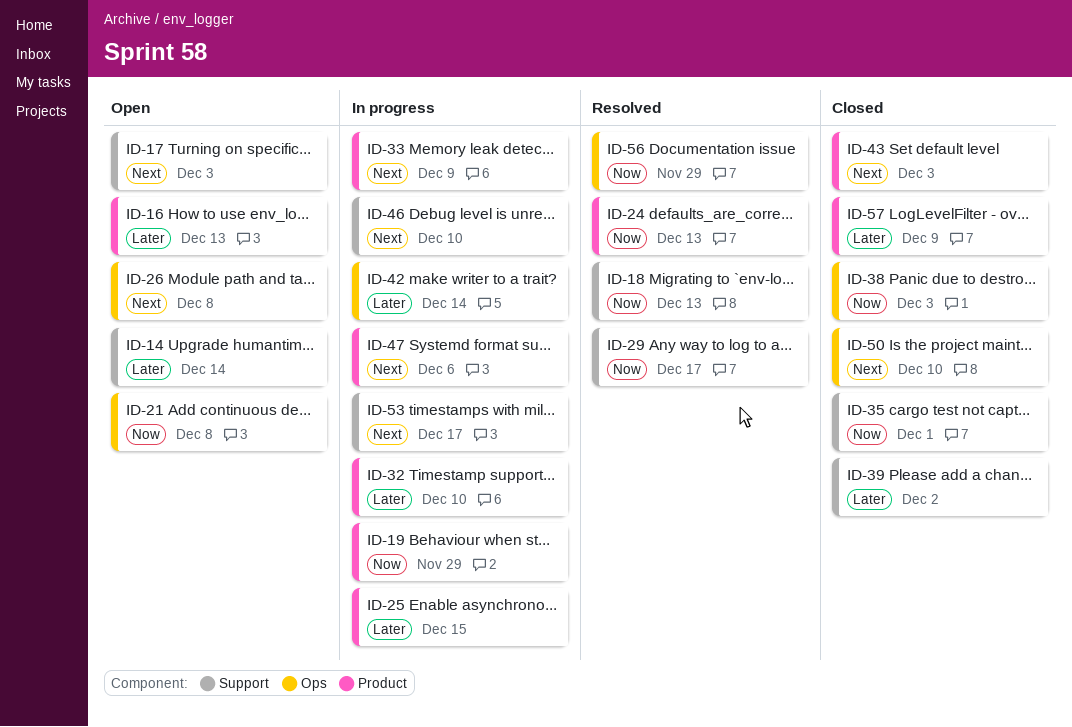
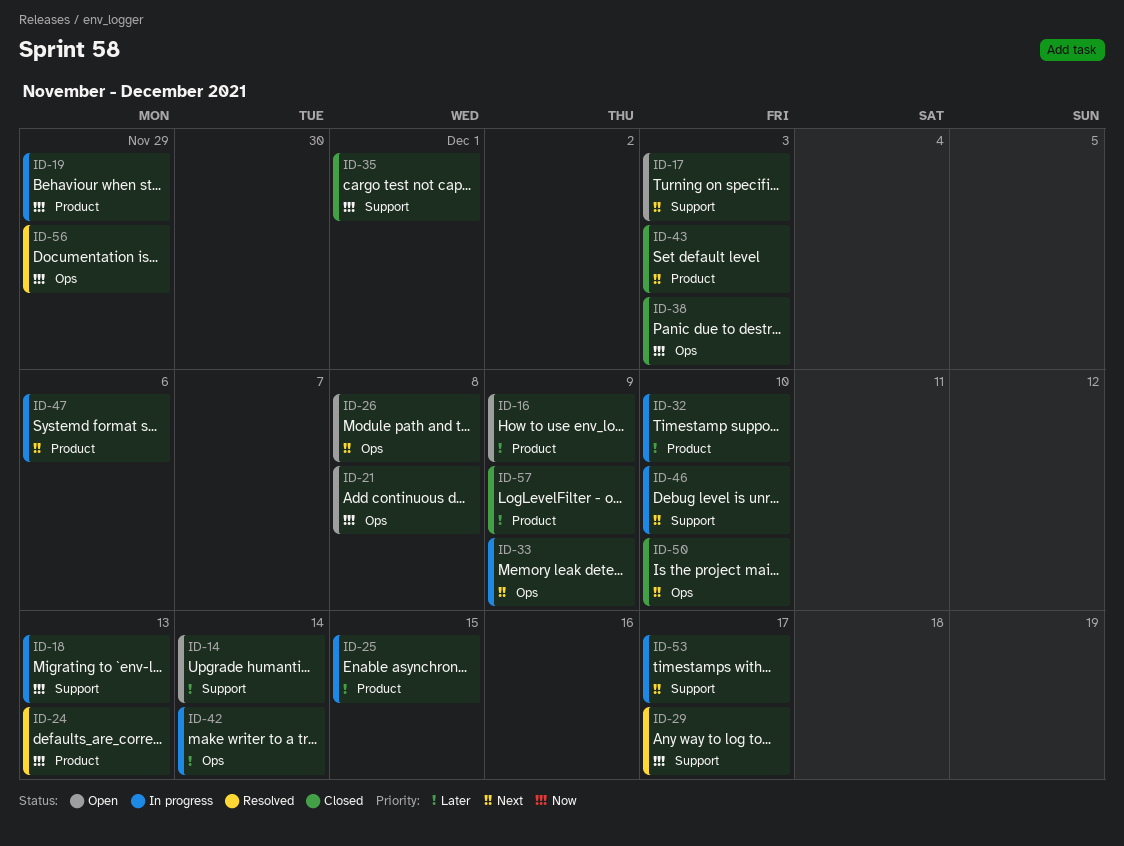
ID-16, due: Dec 13 -> Dec 9
ID-18, status: Resolved -> In progress
ID-33, label: Product -> Ops
ID-39: present -> none

